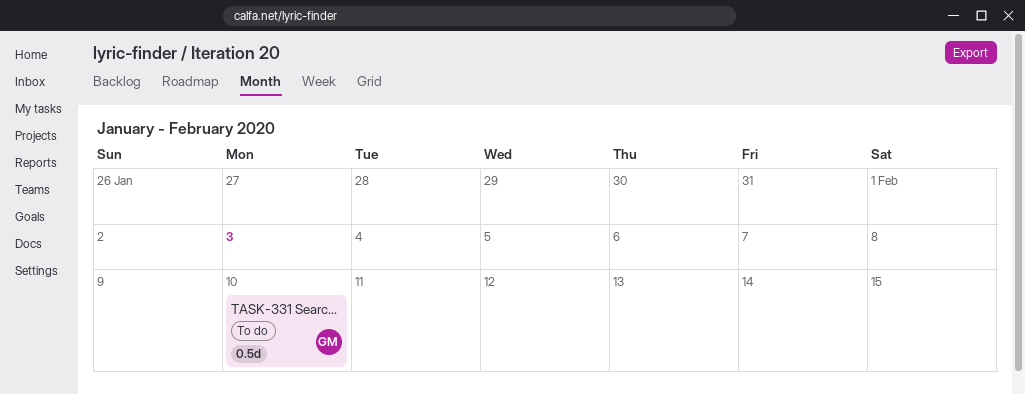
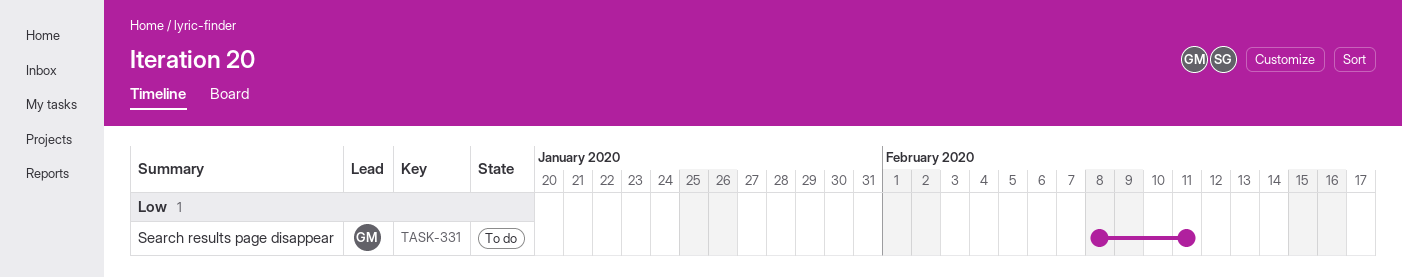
TASK-331, due: Feb 10 -> Feb 11

